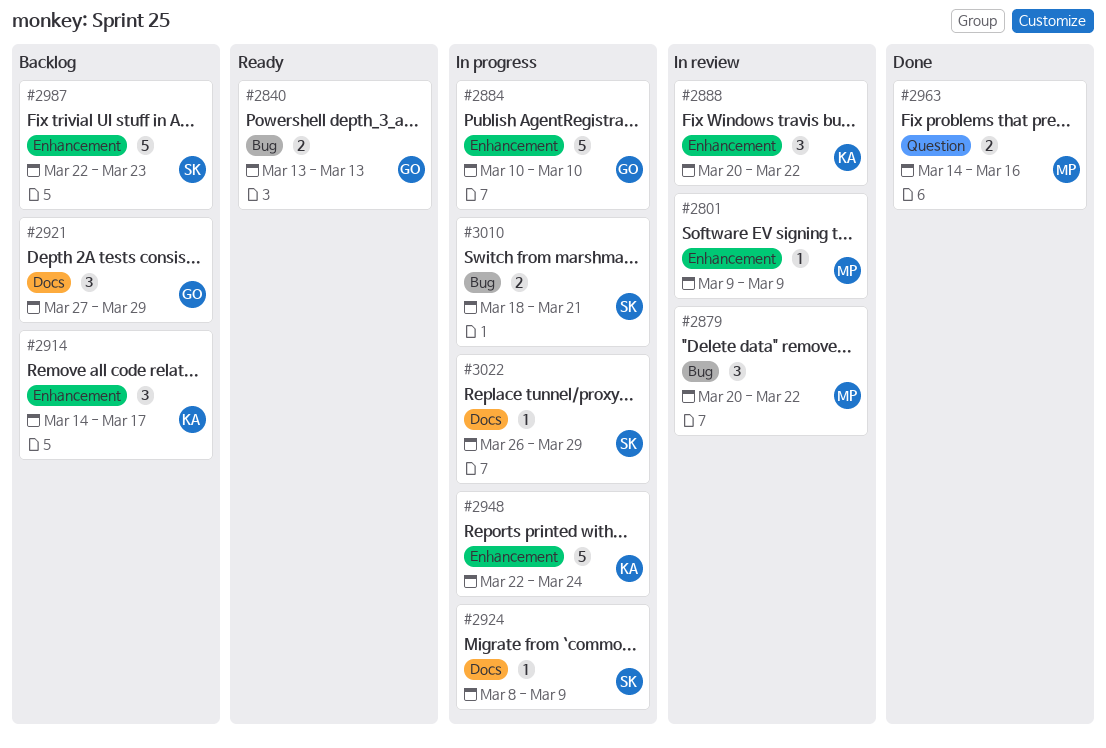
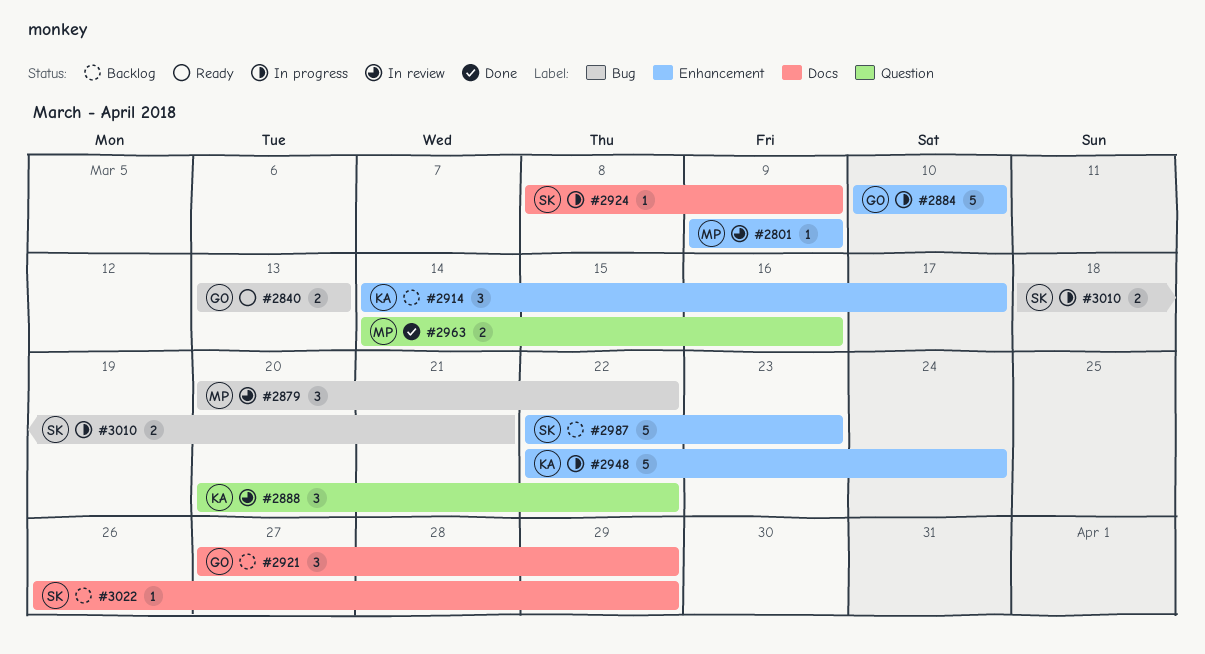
#2888, label: Enhancement -> Question
#3022, status: In progress -> Backlog

